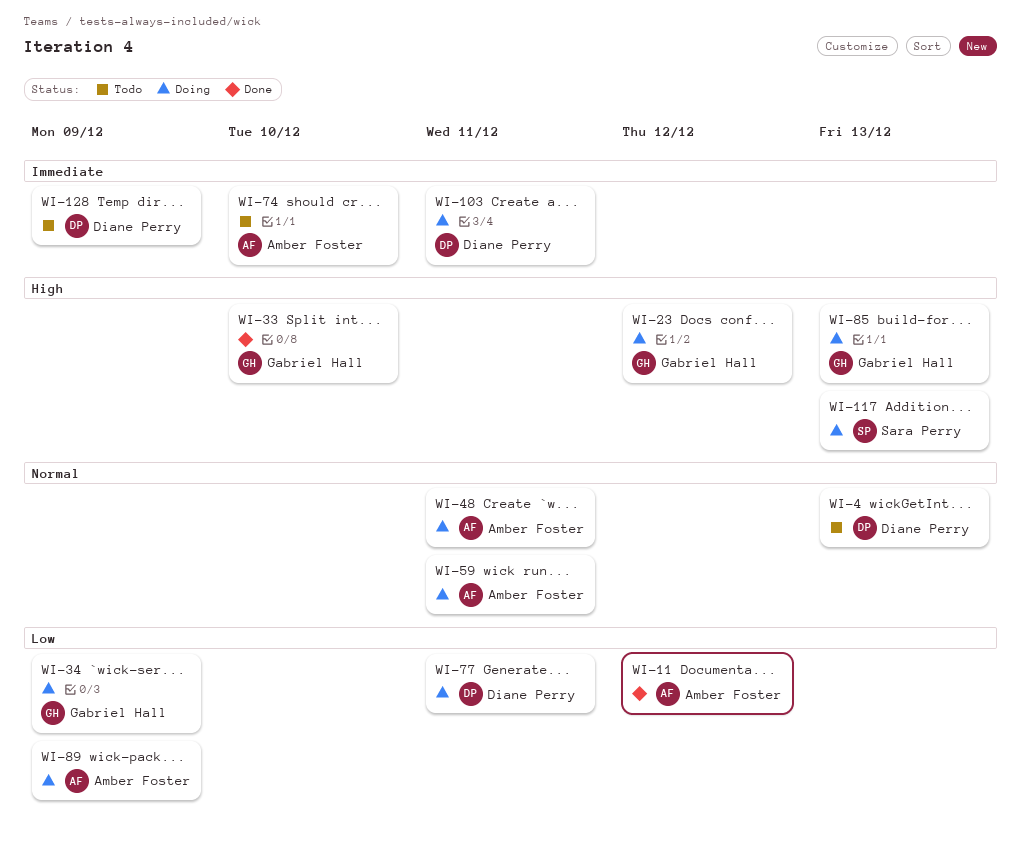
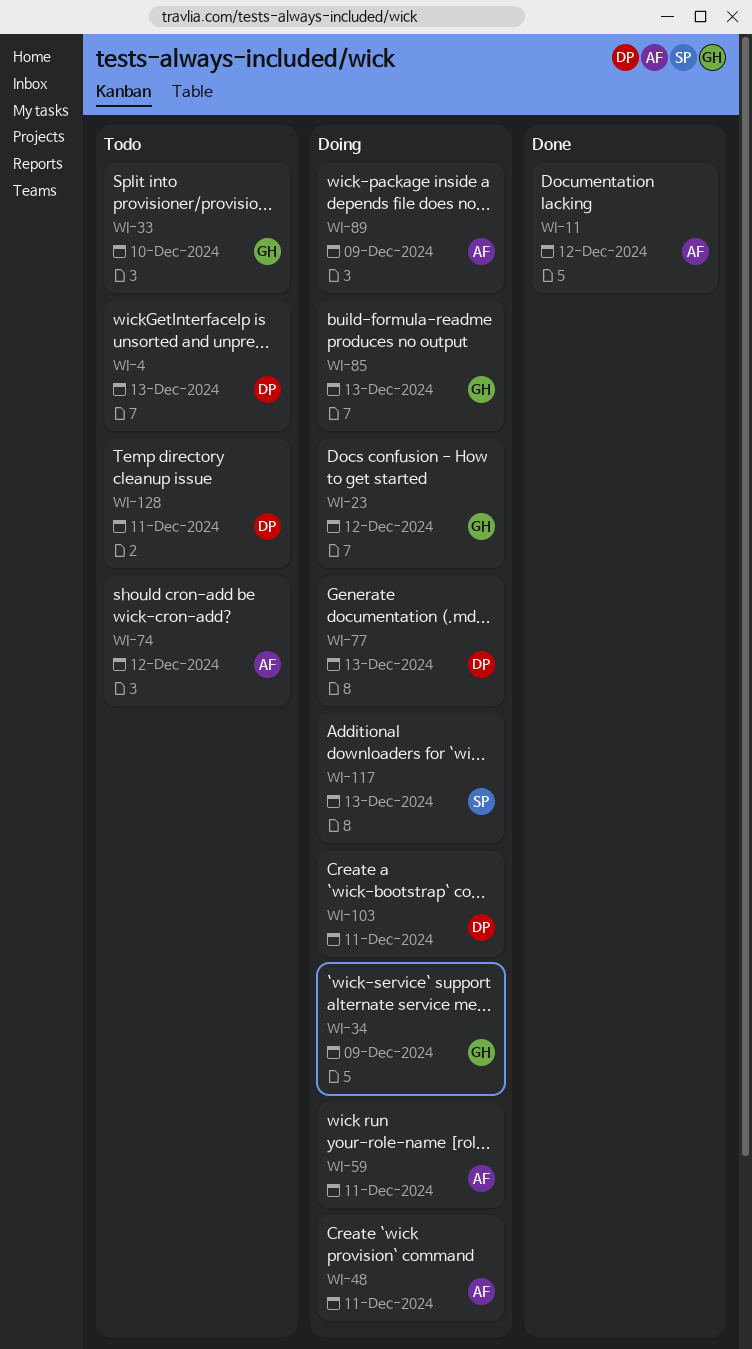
WI-33, status: Done -> Todo
WI-74, due: Dec 10 -> Dec 12
WI-77, due: Dec 11 -> Dec 13
WI-128, due: Dec 9 -> Dec 11

